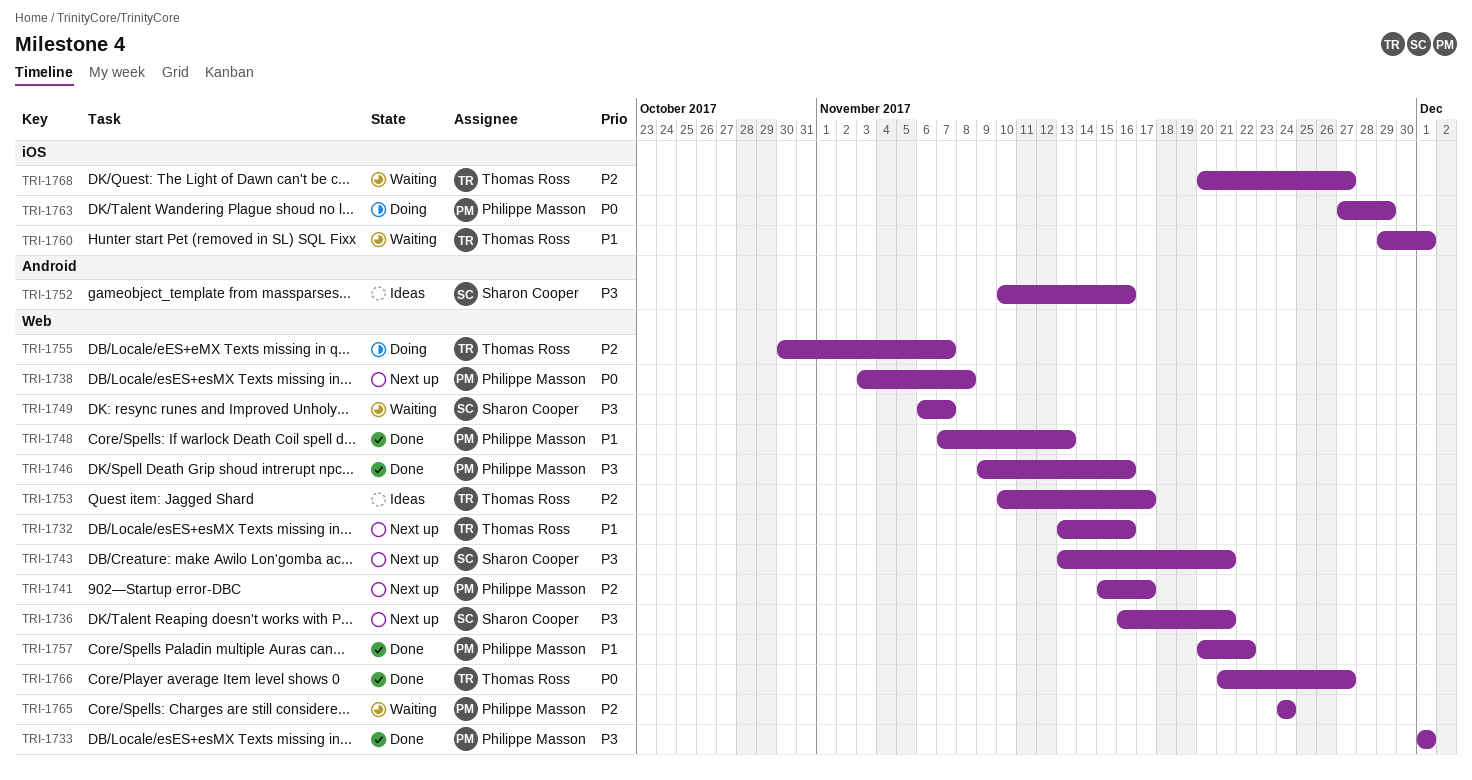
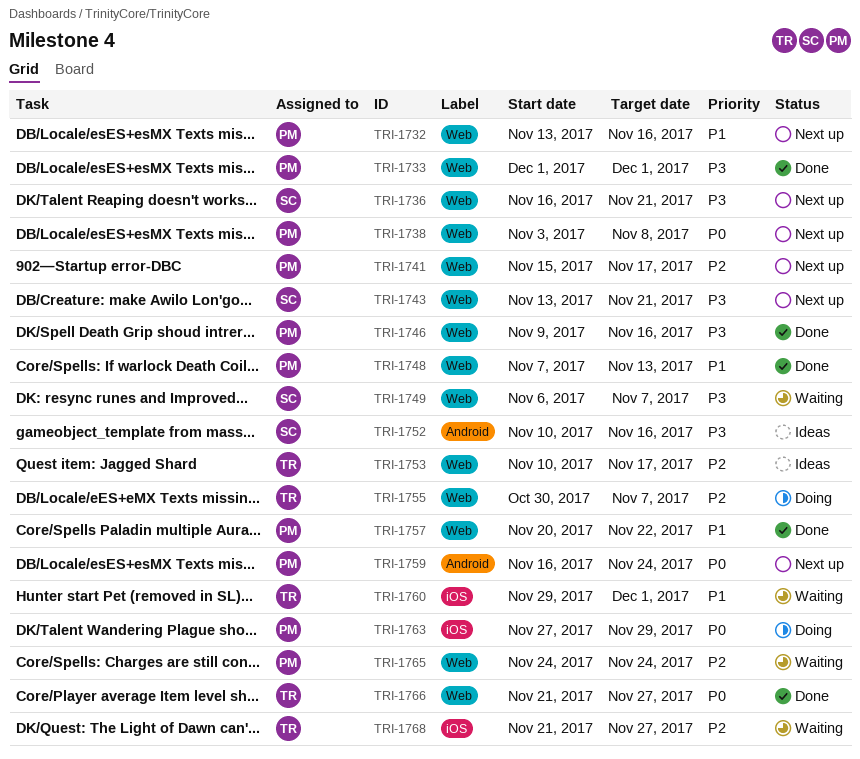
TRI-1732, owner: Thomas Ross -> Philippe Masson
TRI-1759: none -> present
TRI-1768, start: Nov 20 -> Nov 21

